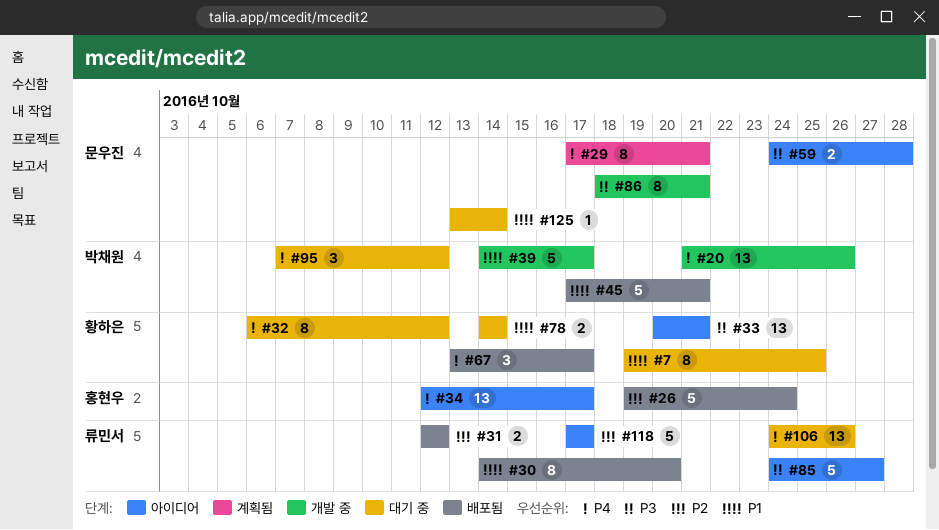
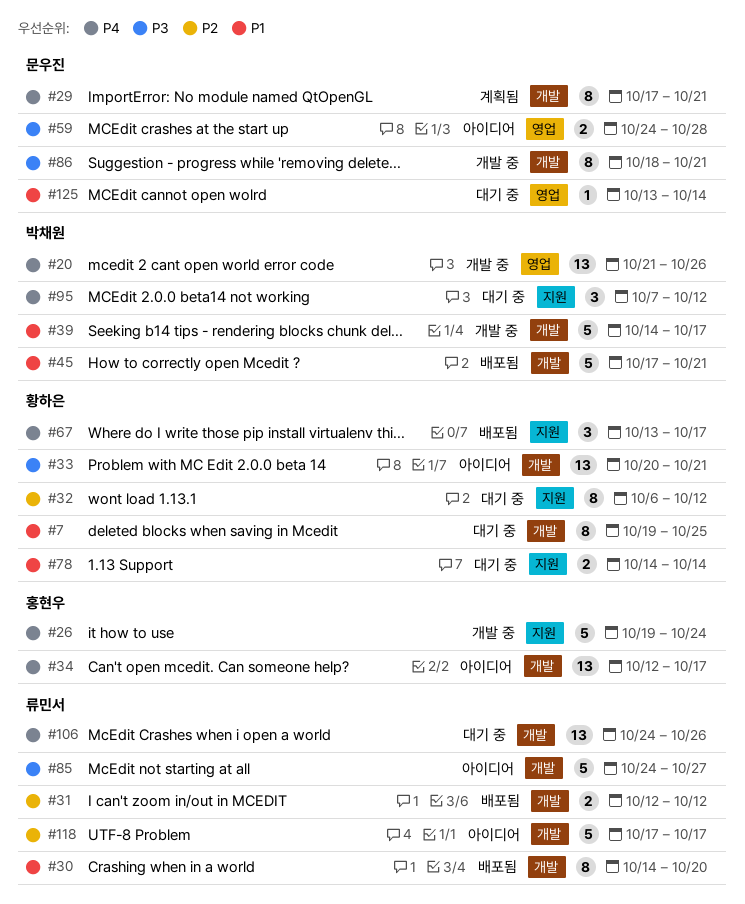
#26, status: 배포됨 -> 개발 중
#26, priority: P2 -> P4
#32, priority: P4 -> P2

